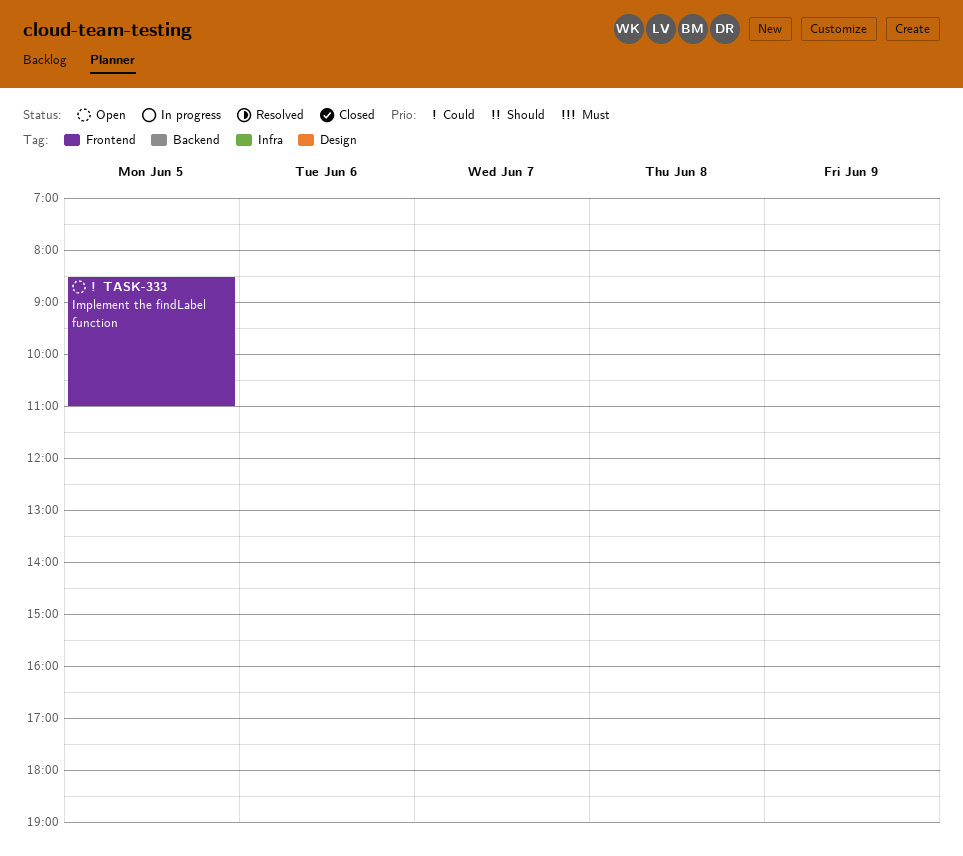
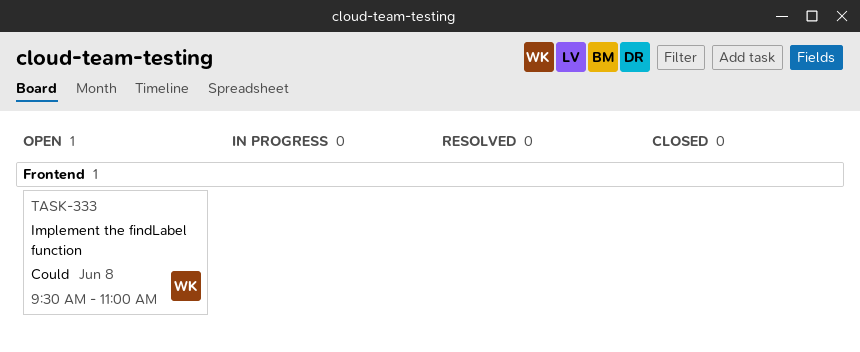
TASK-333, day: Jun 5 -> Jun 8
TASK-333, begins: 08:30 -> 09:30

